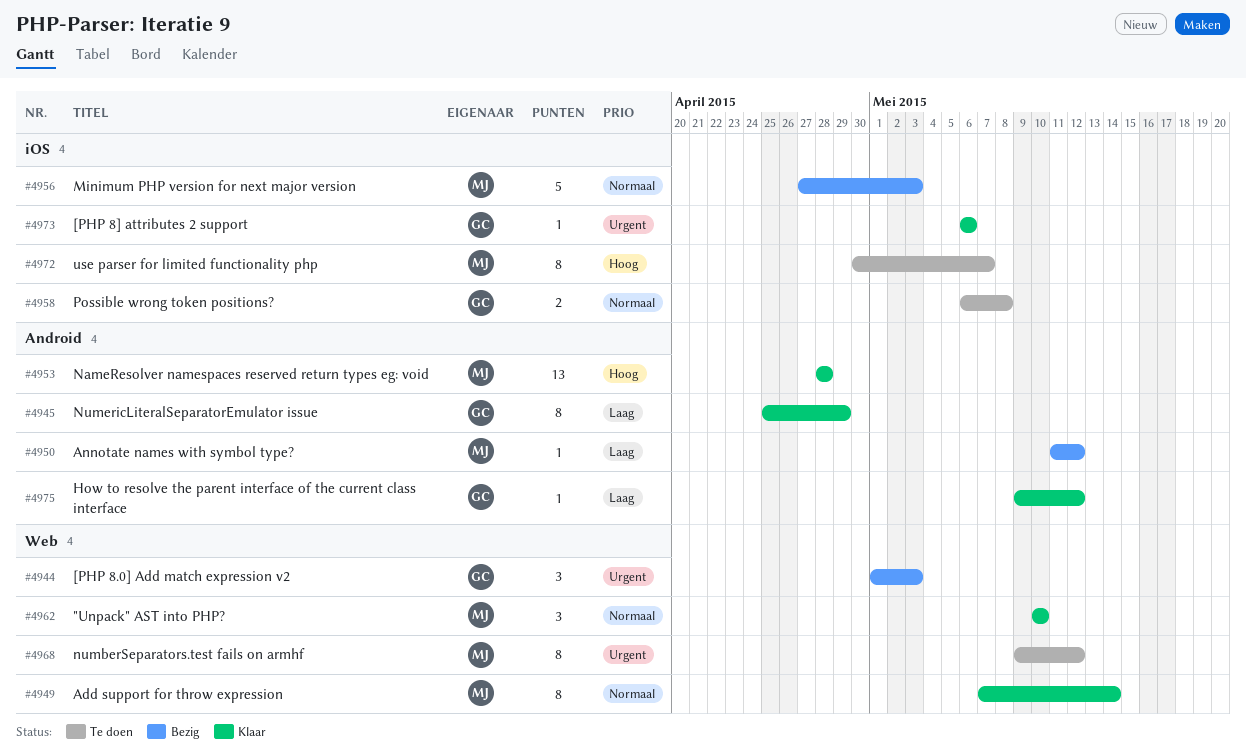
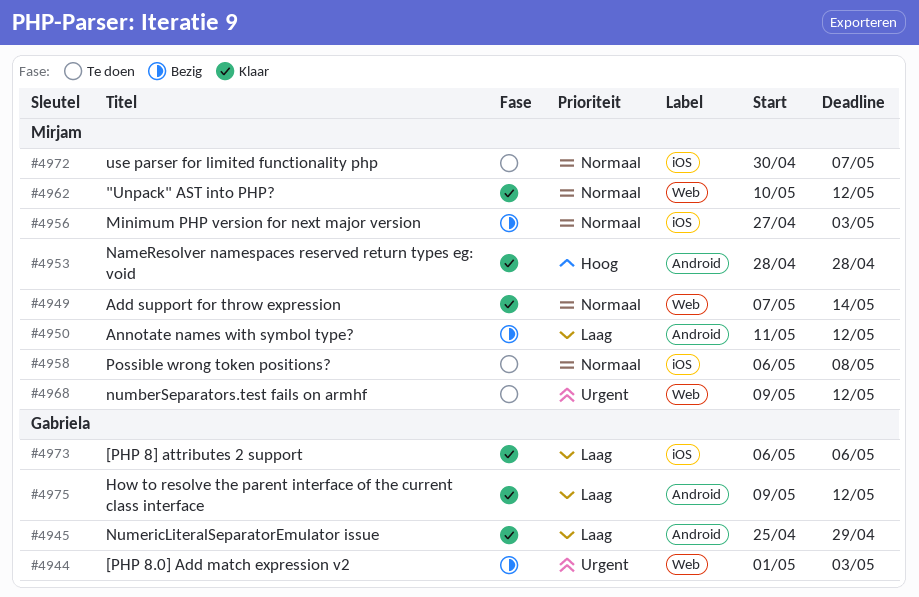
#4958, owner: Gabriela -> Mirjam
#4962, due: May 10 -> May 12
#4972, priority: Hoog -> Normaal
#4973, priority: Urgent -> Laag

